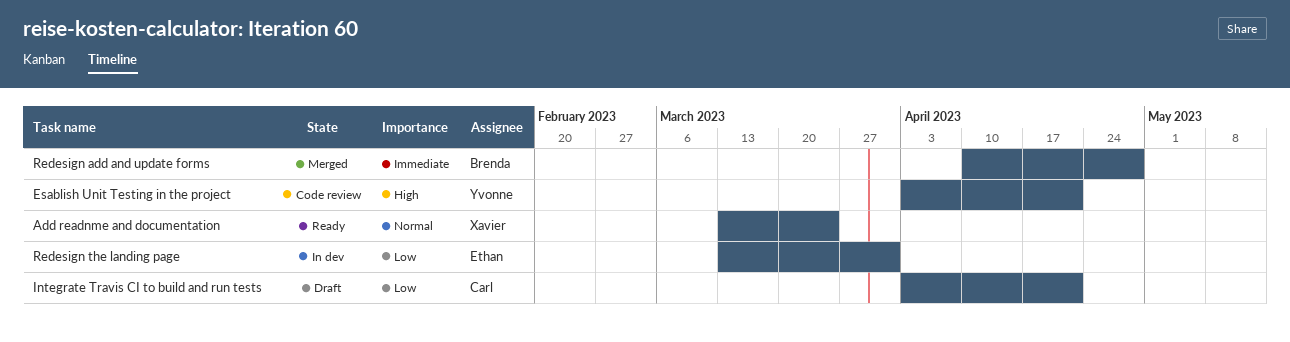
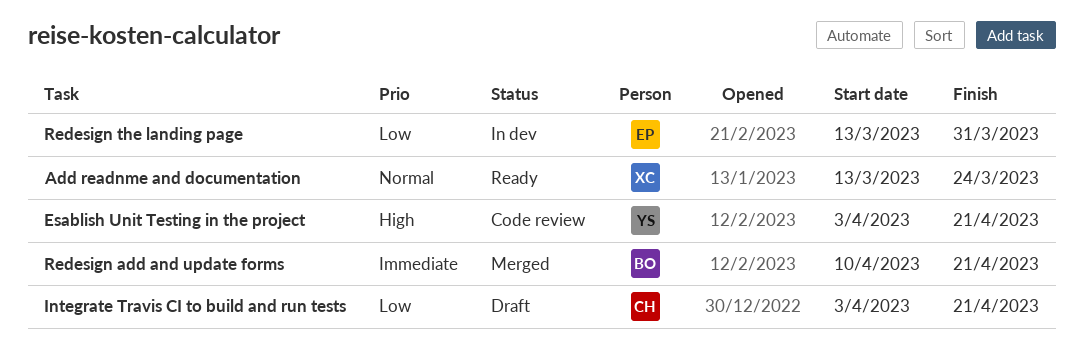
Redesign add and update forms, due: Apr 28 -> Apr 21

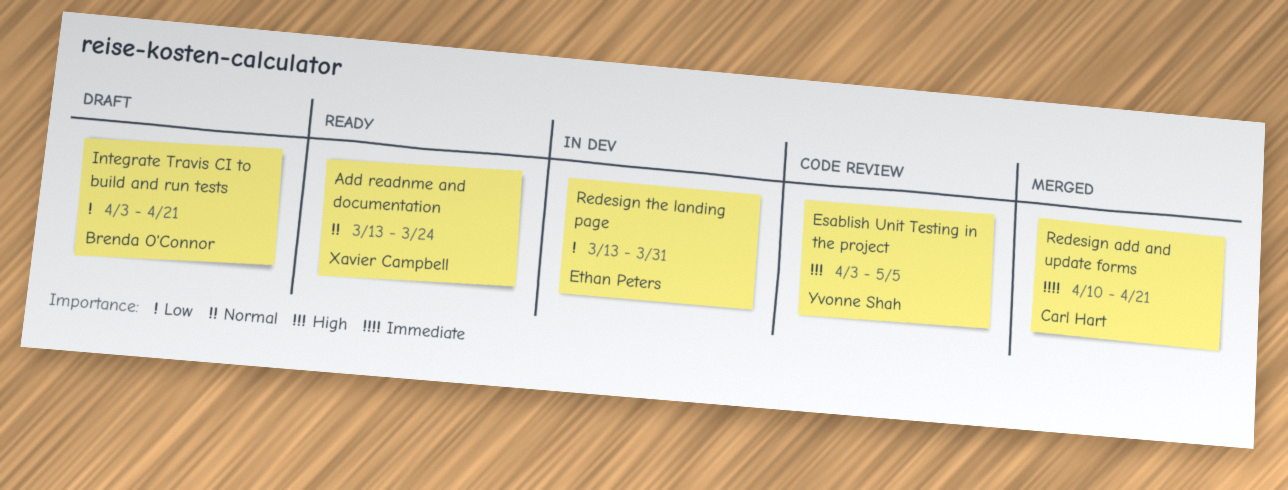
Esablish Unit Testing in the project, due: Apr 21 -> May 5
Integrate Travis CI to build and run tests, owner: Carl Hart -> Brenda O'Connor
Redesign add and update forms, owner: Brenda O'Connor -> Carl Hart

